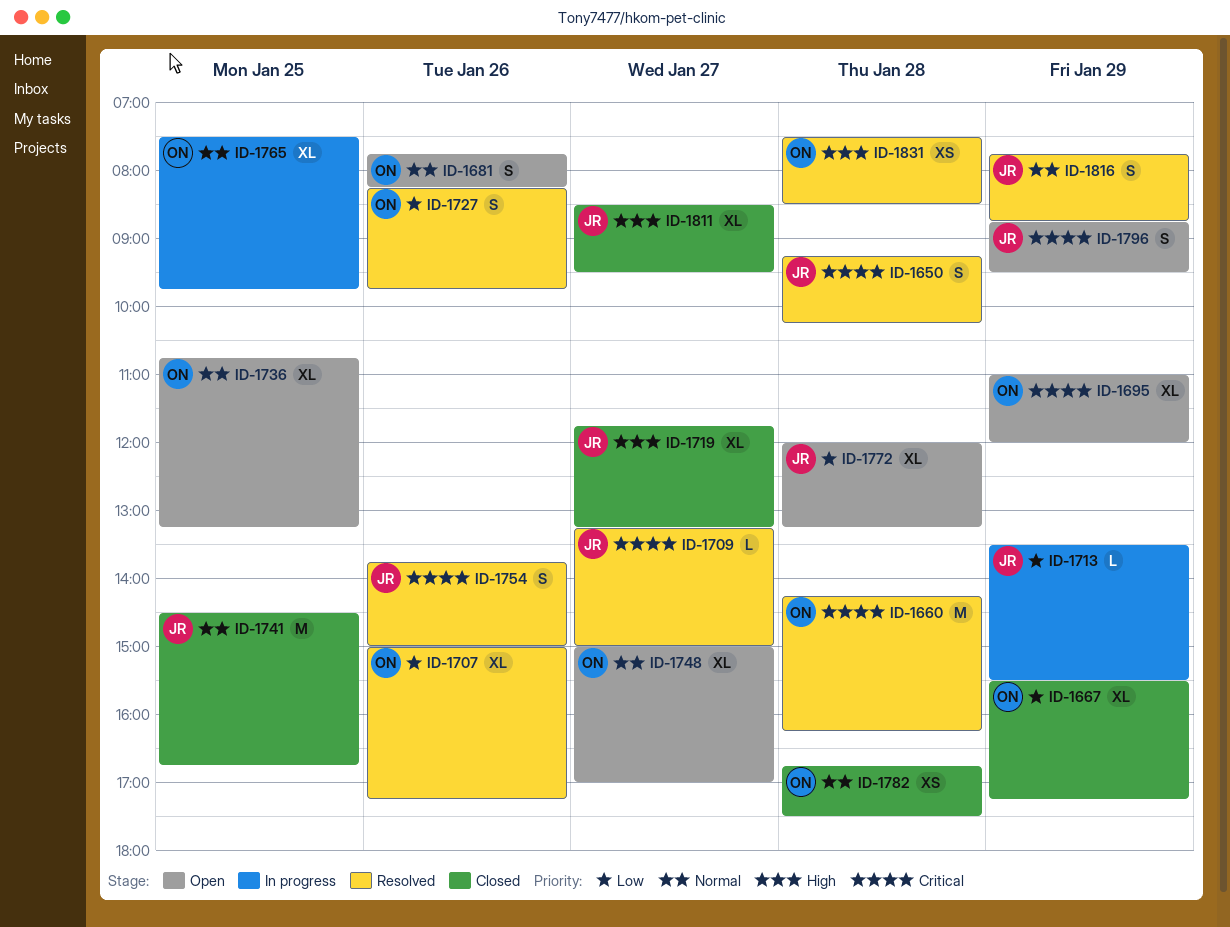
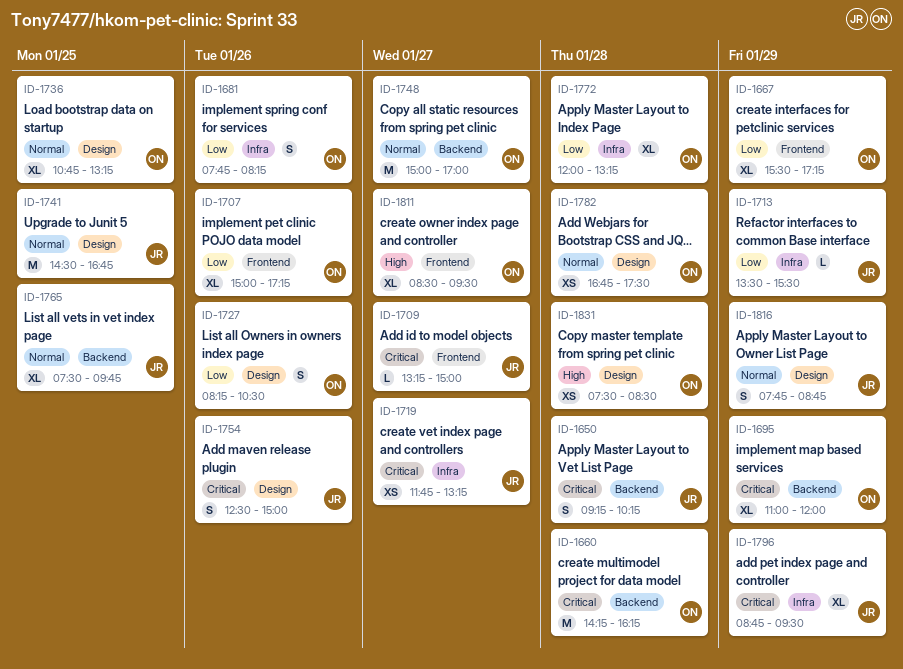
ID-1681, priority: Normal -> Low
ID-1719, priority: High -> Critical
ID-1719, estimate: XL -> XS
ID-1727, ends: 09:45 -> 10:30
ID-1748, estimate: XL -> M
ID-1754, begins: 13:45 -> 12:30
ID-1765, owner: ON -> JR
ID-1772, owner: JR -> ON
ID-1796, estimate: S -> XL
ID-1811, owner: JR -> ON

